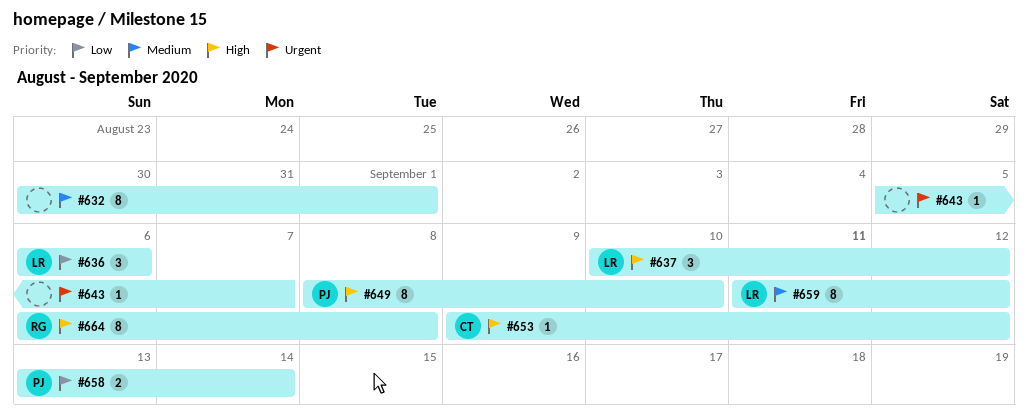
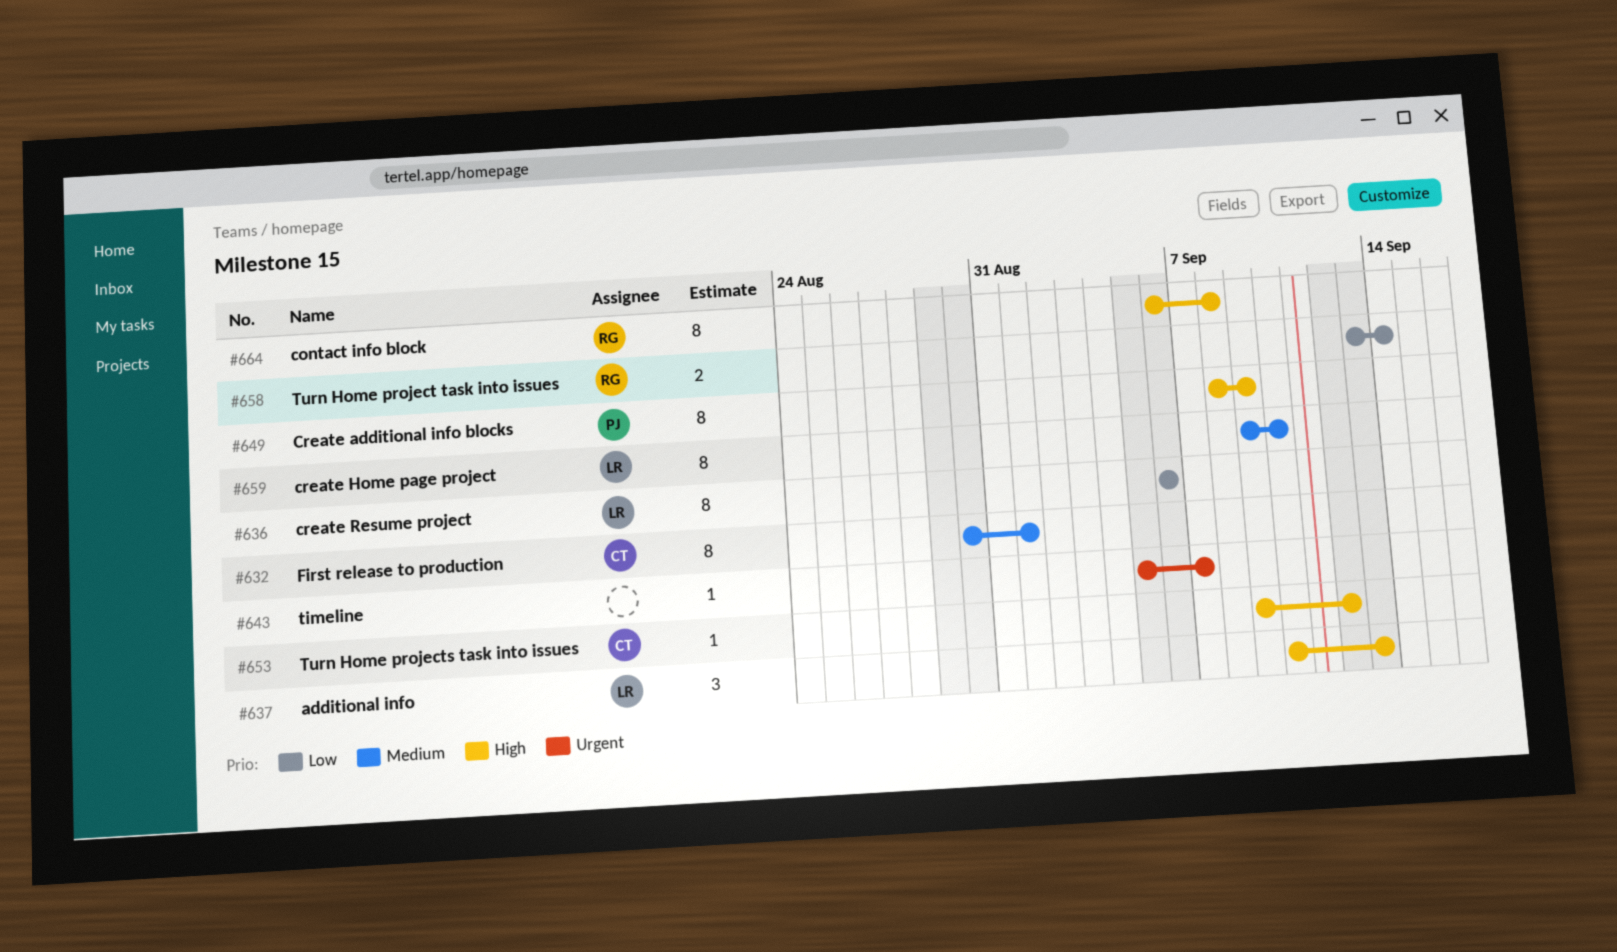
#632, owner: none -> CT
#636, estimate: 3 -> 8
#637, due: Sep 12 -> Sep 13
#649, due: Sep 10 -> Sep 9
#658, owner: PJ -> RG
#659, start: Sep 11 -> Sep 9
#659, due: Sep 12 -> Sep 10

